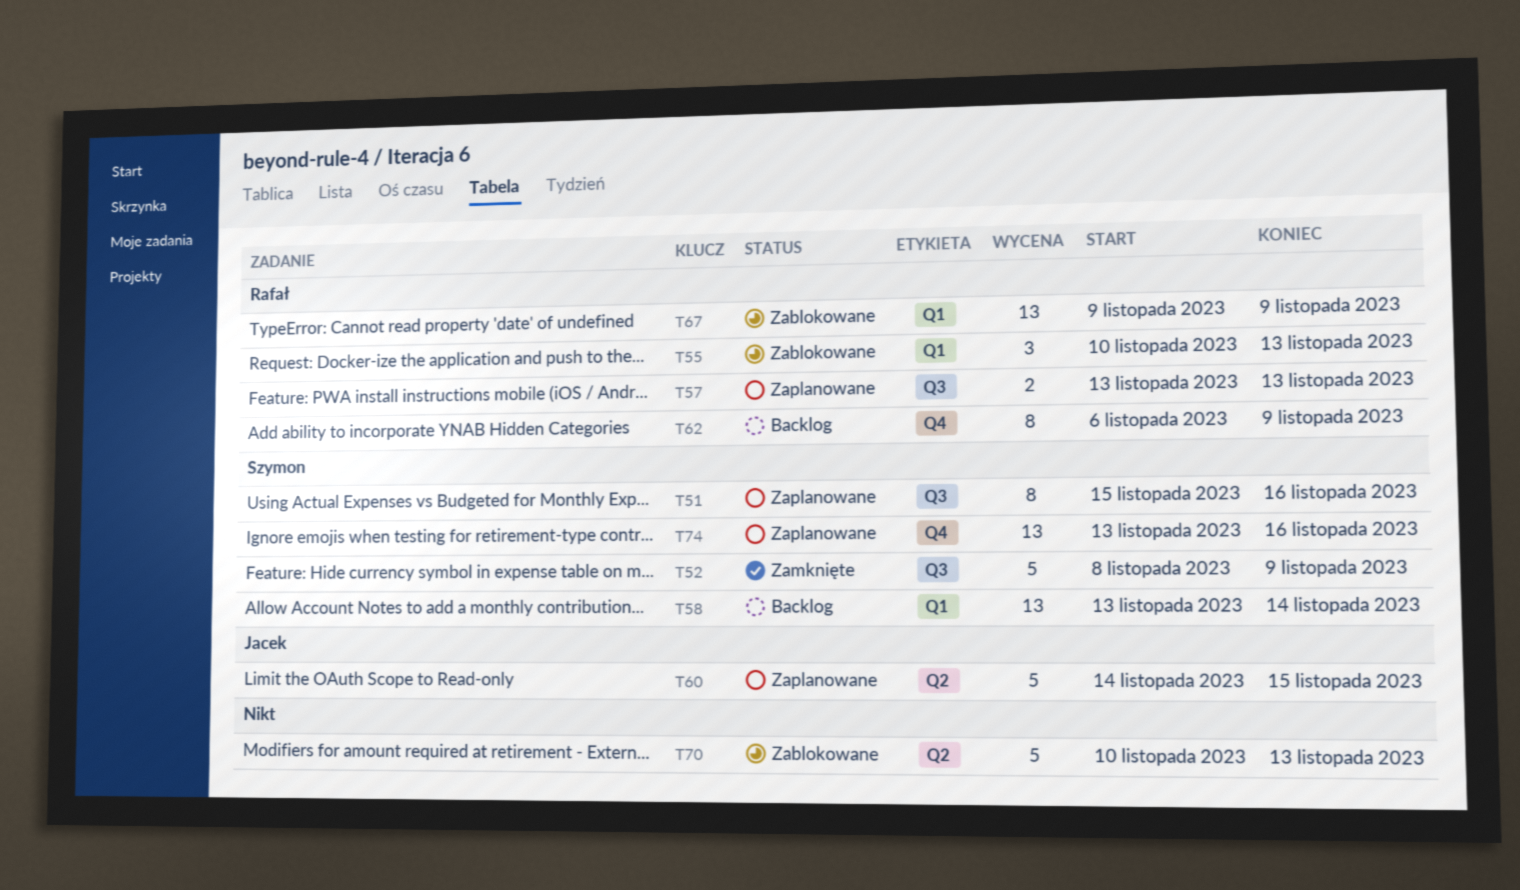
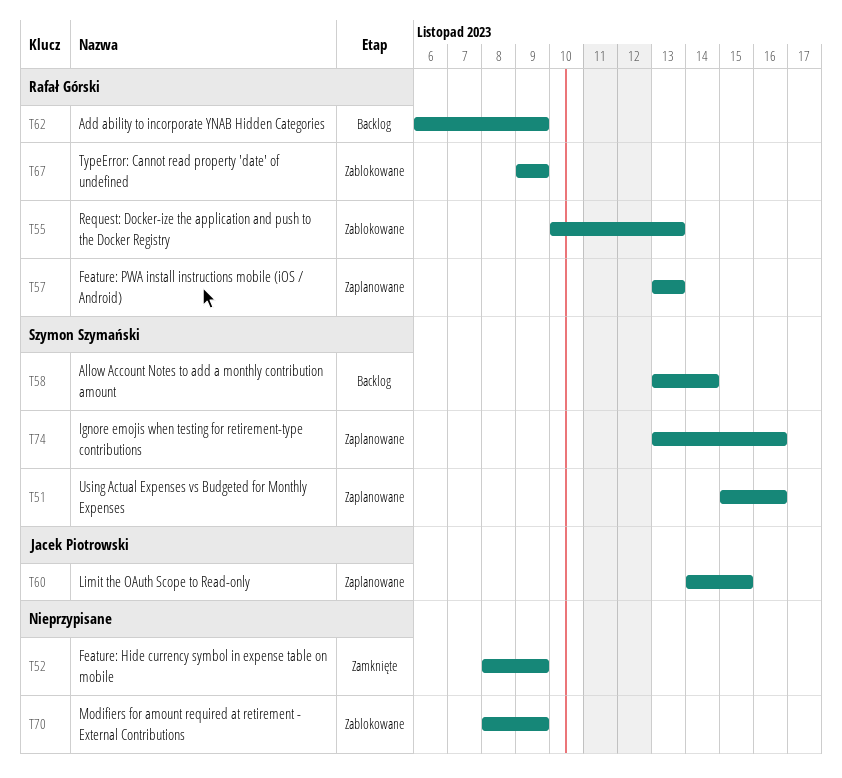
T52, owner: Szymon Szymański -> none
T70, start: Nov 10 -> Nov 8
T70, due: Nov 13 -> Nov 9

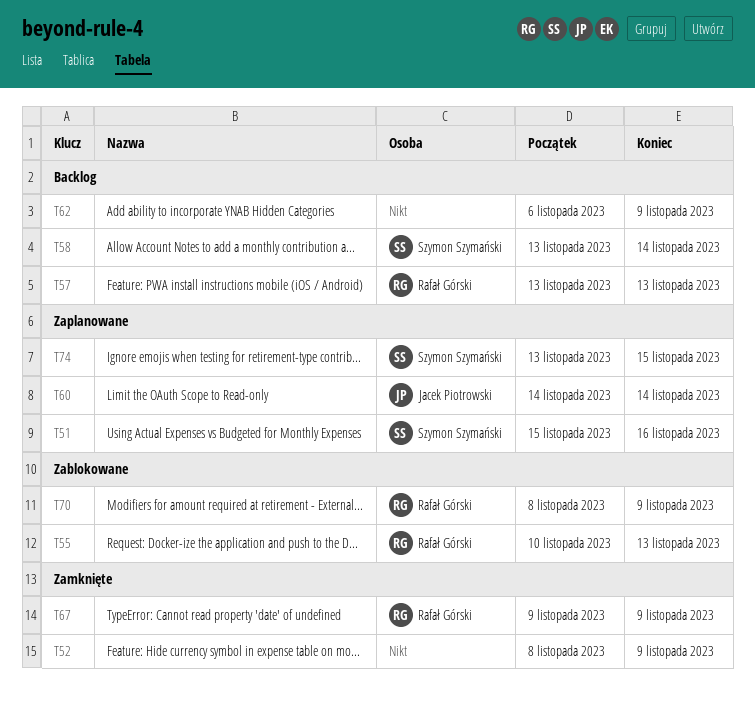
T57, status: Zaplanowane -> Backlog
T60, due: Nov 15 -> Nov 14
T62, owner: Rafał Górski -> none
T67, status: Zablokowane -> Zamknięte
T70, owner: none -> Rafał Górski
T74, due: Nov 16 -> Nov 15

